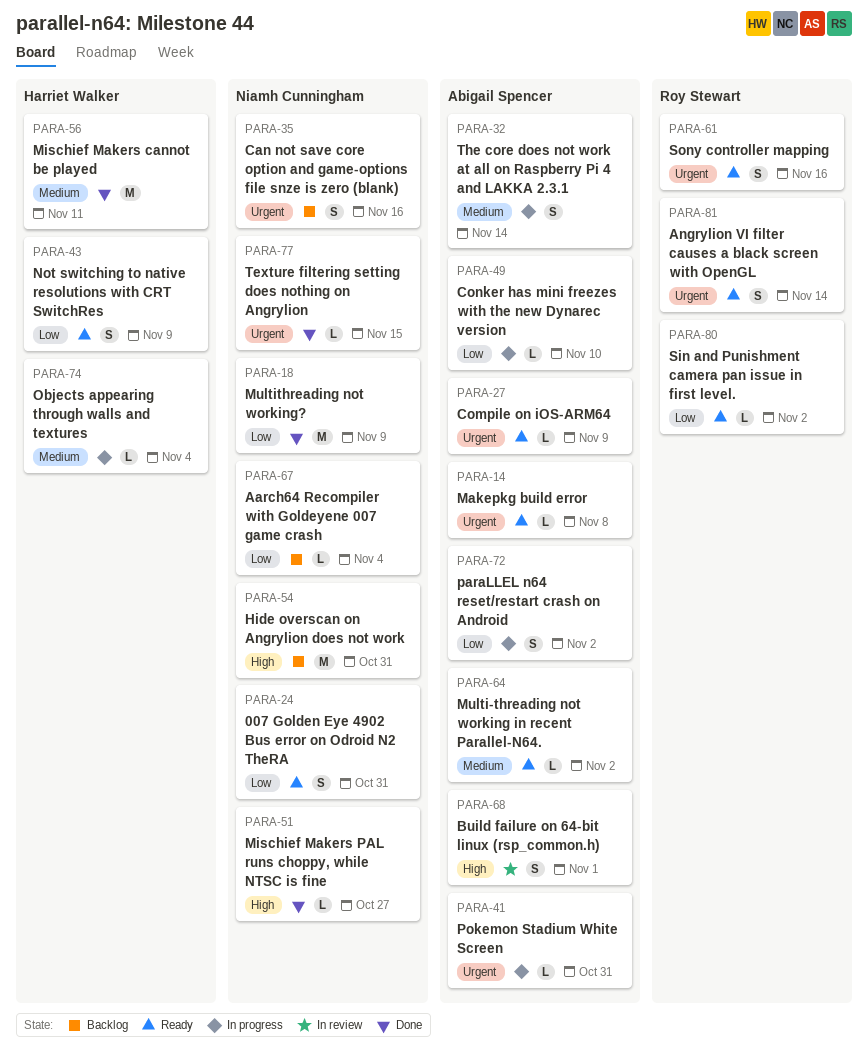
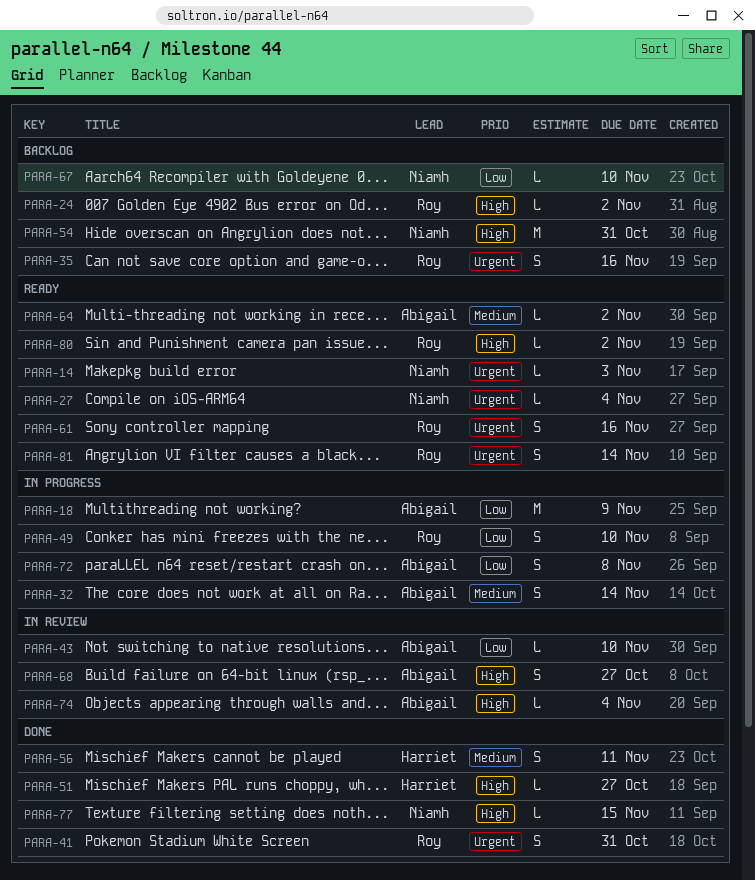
PARA-14, owner: Abigail Spencer -> Niamh Cunningham
PARA-14, due: Nov 8 -> Nov 3
PARA-18, status: Done -> In progress
PARA-18, owner: Niamh Cunningham -> Abigail Spencer
PARA-24, status: Ready -> Backlog
PARA-24, owner: Niamh Cunningham -> Roy Stewart
PARA-24, priority: Low -> High
PARA-24, estimate: S -> L
PARA-24, due: Oct 31 -> Nov 2
PARA-27, owner: Abigail Spencer -> Niamh Cunningham
PARA-27, due: Nov 9 -> Nov 4
PARA-35, owner: Niamh Cunningham -> Roy Stewart
PARA-41, status: In progress -> Done
PARA-41, owner: Abigail Spencer -> Roy Stewart
PARA-41, estimate: L -> S
PARA-43, status: Ready -> In review
PARA-43, owner: Harriet Walker -> Abigail Spencer
PARA-43, estimate: S -> L
PARA-43, due: Nov 9 -> Nov 10
PARA-49, owner: Abigail Spencer -> Roy Stewart
PARA-49, estimate: L -> S
PARA-51, owner: Niamh Cunningham -> Harriet Walker
PARA-56, estimate: M -> S
PARA-67, due: Nov 4 -> Nov 10
PARA-68, due: Nov 1 -> Oct 27
PARA-72, due: Nov 2 -> Nov 8
PARA-74, status: In progress -> In review
PARA-74, owner: Harriet Walker -> Abigail Spencer
PARA-74, priority: Medium -> High
PARA-77, priority: Urgent -> High
PARA-80, priority: Low -> High

